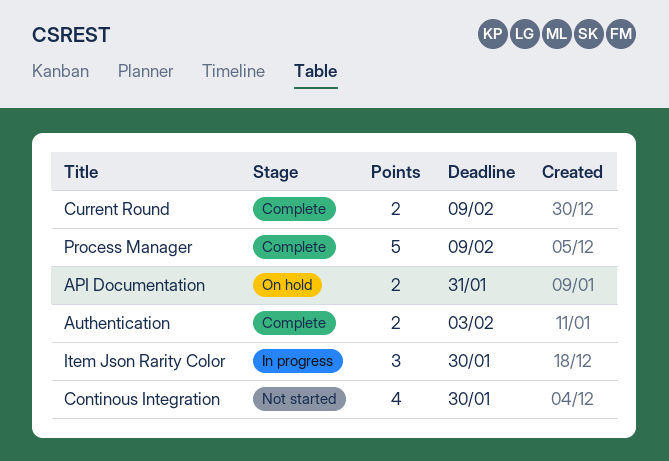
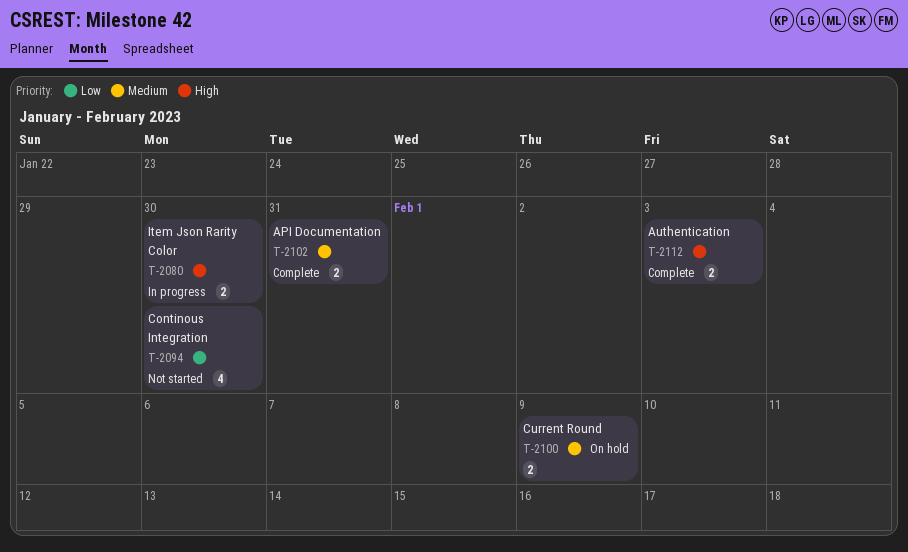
API Documentation, status: On hold -> Complete
Current Round, status: Complete -> On hold
Item Json Rarity Color, estimate: 3 -> 2
Process Manager: present -> none

